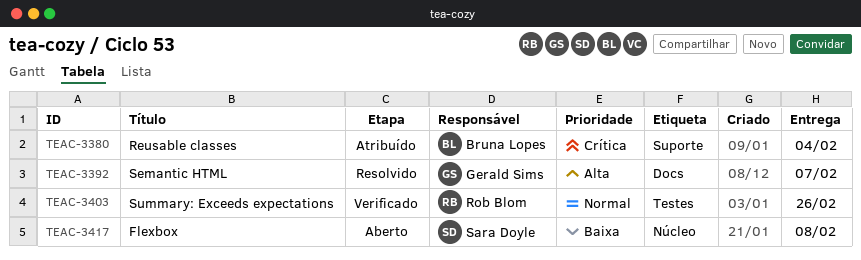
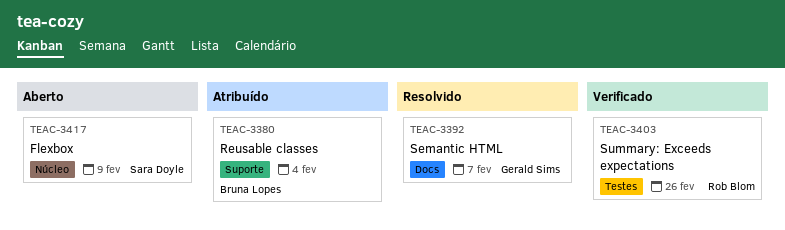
TEAC-3417, due: Feb 8 -> Feb 9

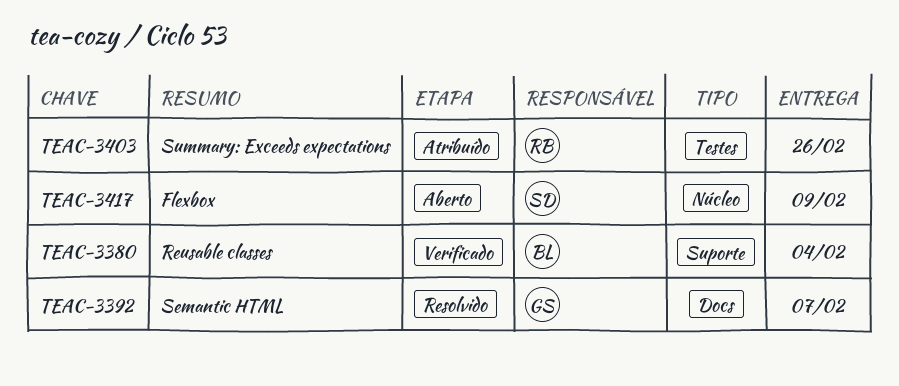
TEAC-3380, status: Atribuído -> Verificado
TEAC-3403, status: Verificado -> Atribuído

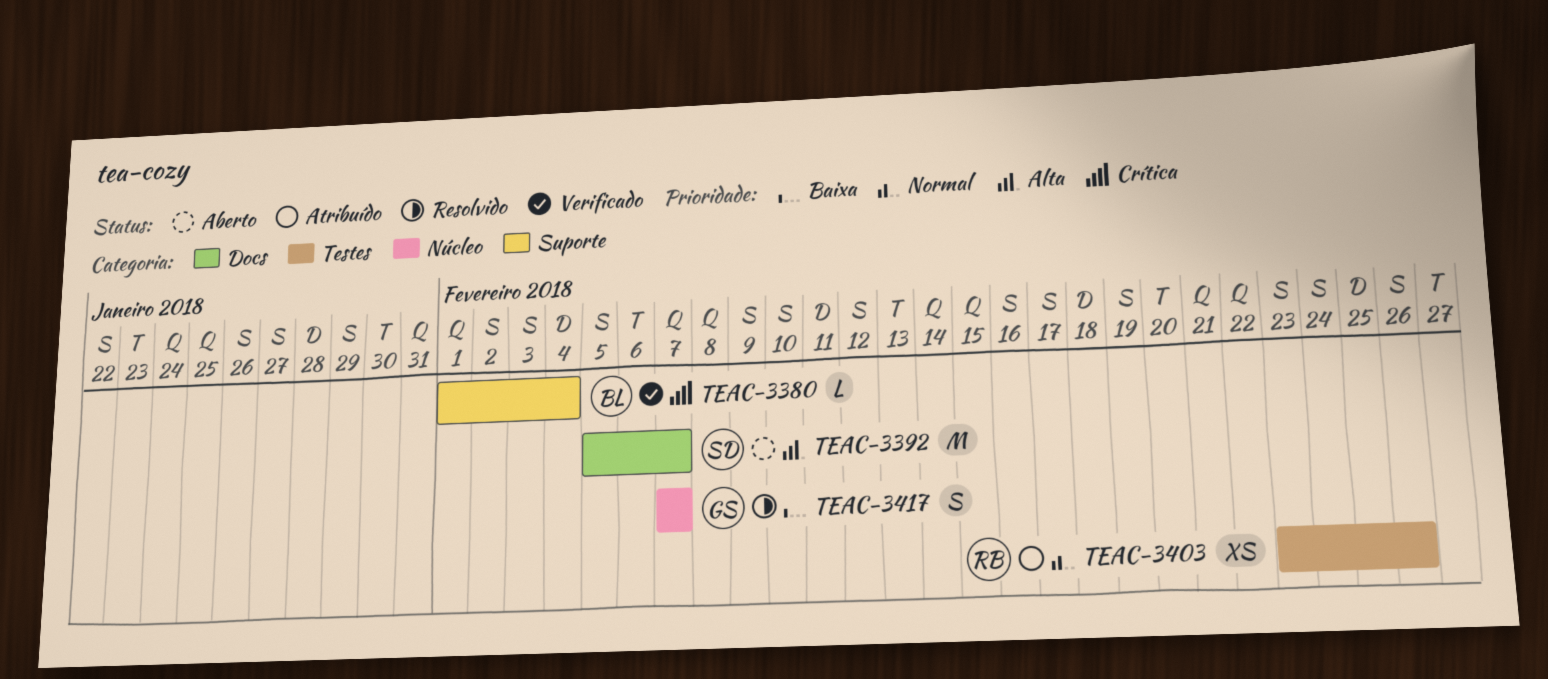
TEAC-3392, status: Resolvido -> Aberto
TEAC-3392, owner: GS -> SD
TEAC-3417, status: Aberto -> Resolvido
TEAC-3417, owner: SD -> GS
TEAC-3417, due: Feb 9 -> Feb 7

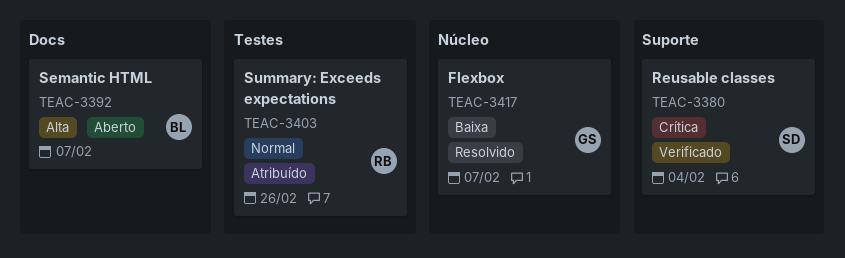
TEAC-3380, owner: BL -> SD
TEAC-3392, owner: SD -> BL

